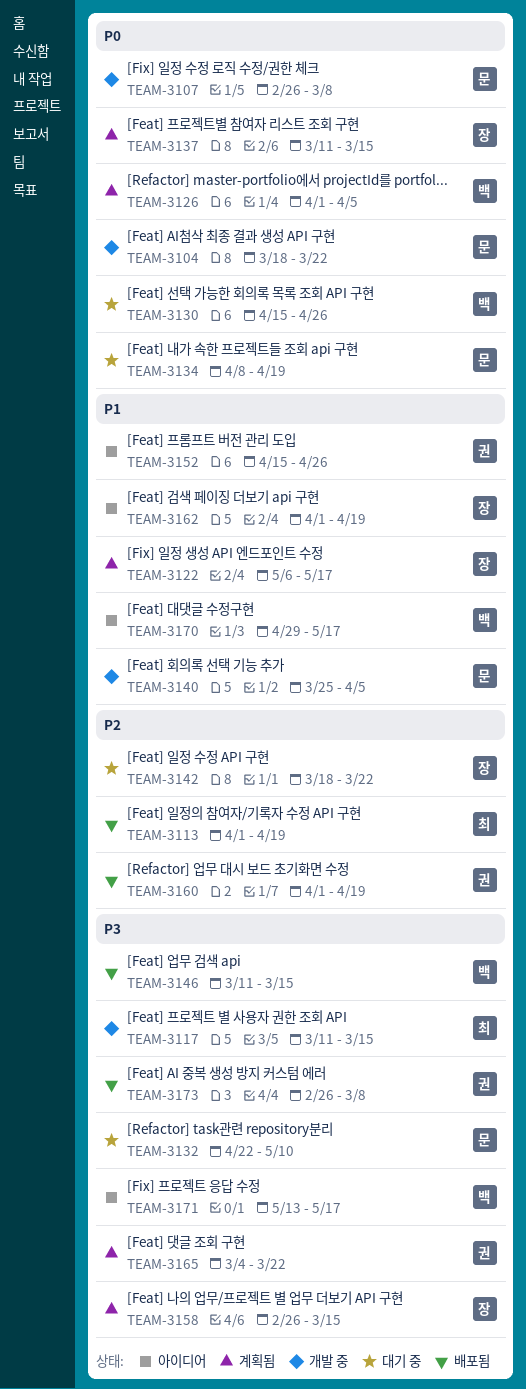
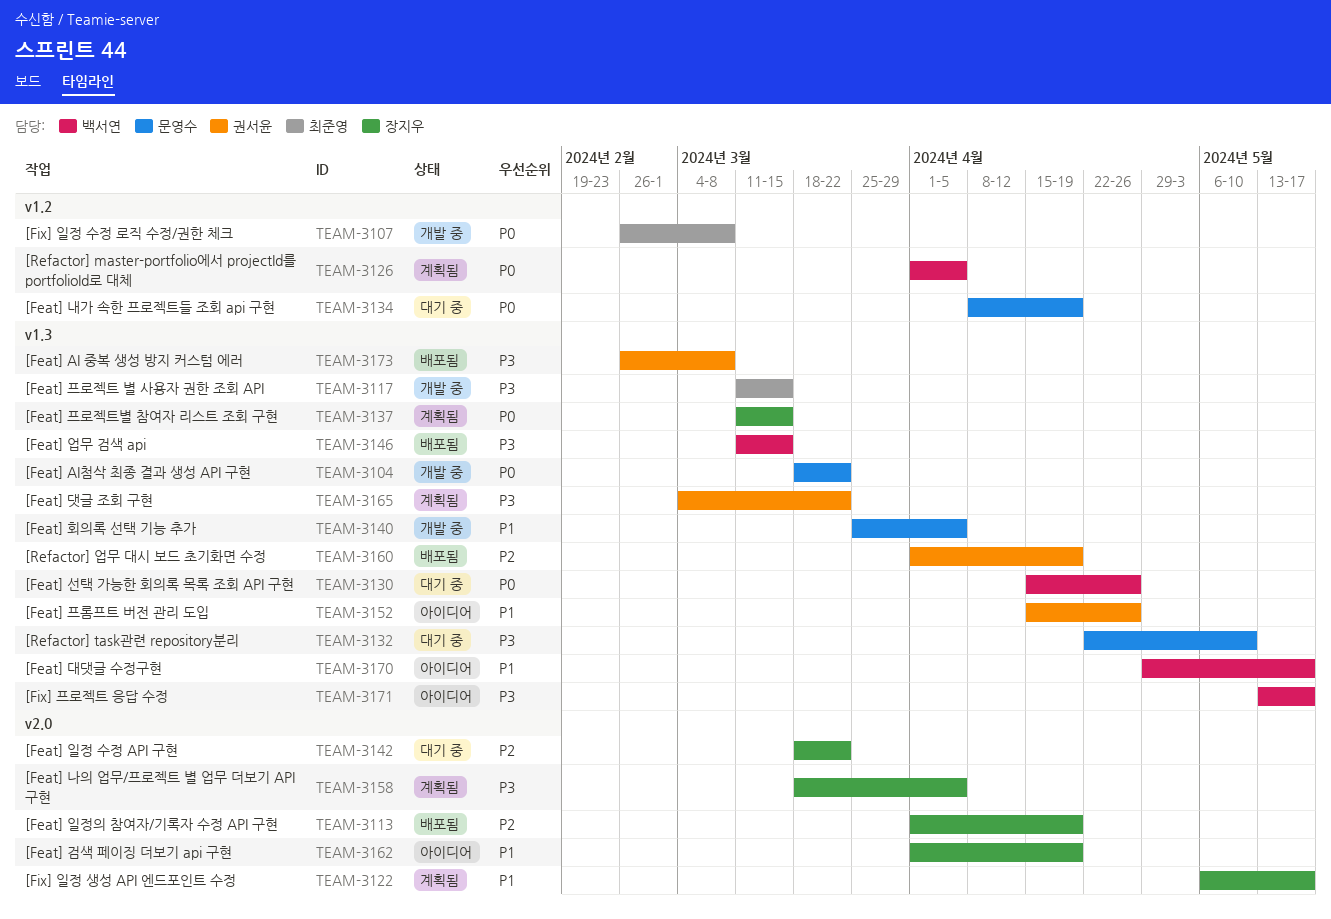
TEAM-3107, owner: 문영수 -> 최준영
TEAM-3113, owner: 최준영 -> 장지우
TEAM-3158, start: Feb 26 -> Mar 18
TEAM-3158, due: Mar 15 -> Apr 5

